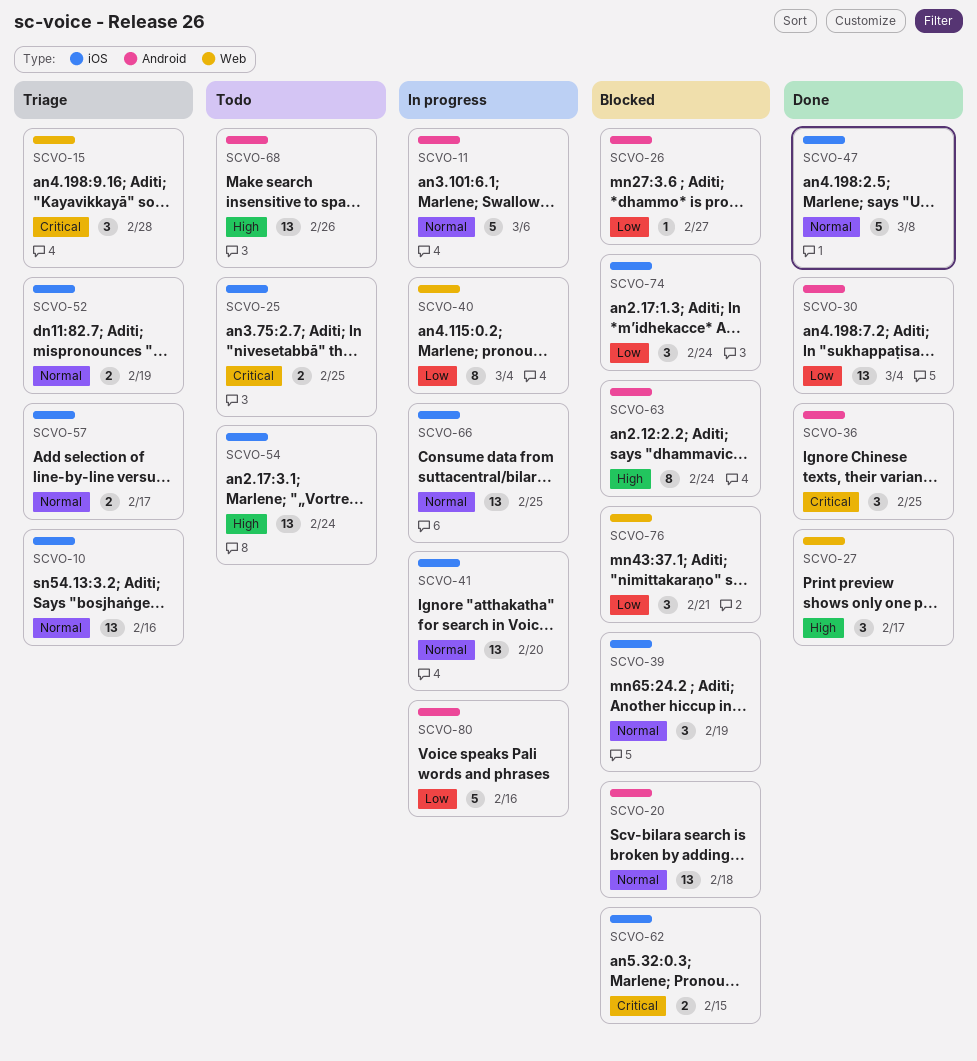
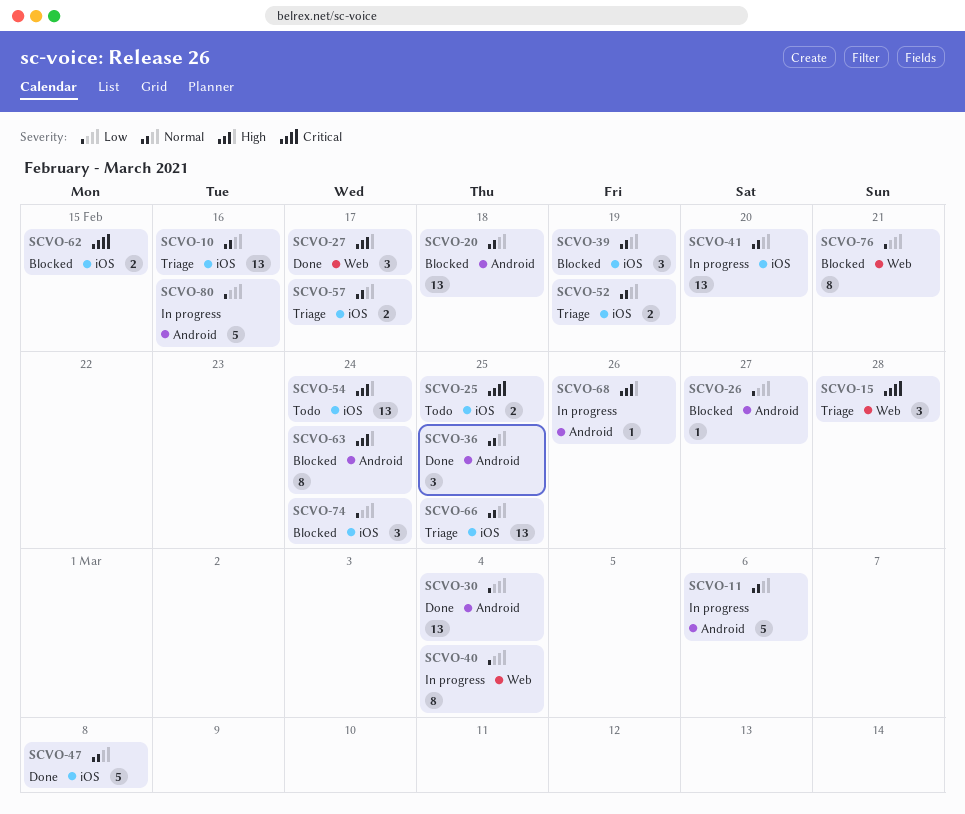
SCVO-36, priority: Critical -> Normal
SCVO-66, status: In progress -> Triage
SCVO-68, status: Todo -> In progress
SCVO-68, estimate: 13 -> 1
SCVO-76, estimate: 3 -> 8

